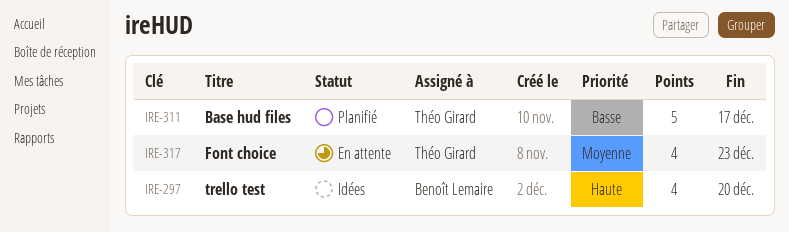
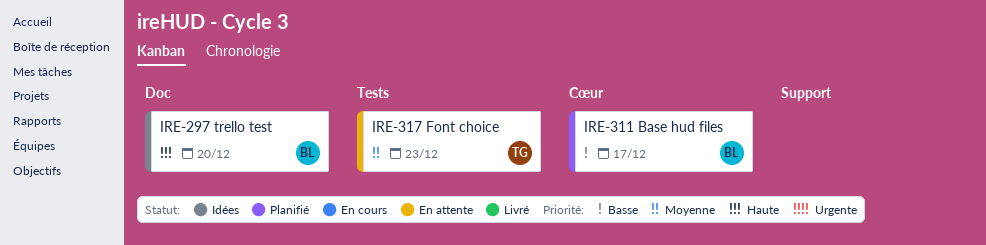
IRE-311, owner: Théo Girard -> Benoît Lemaire

